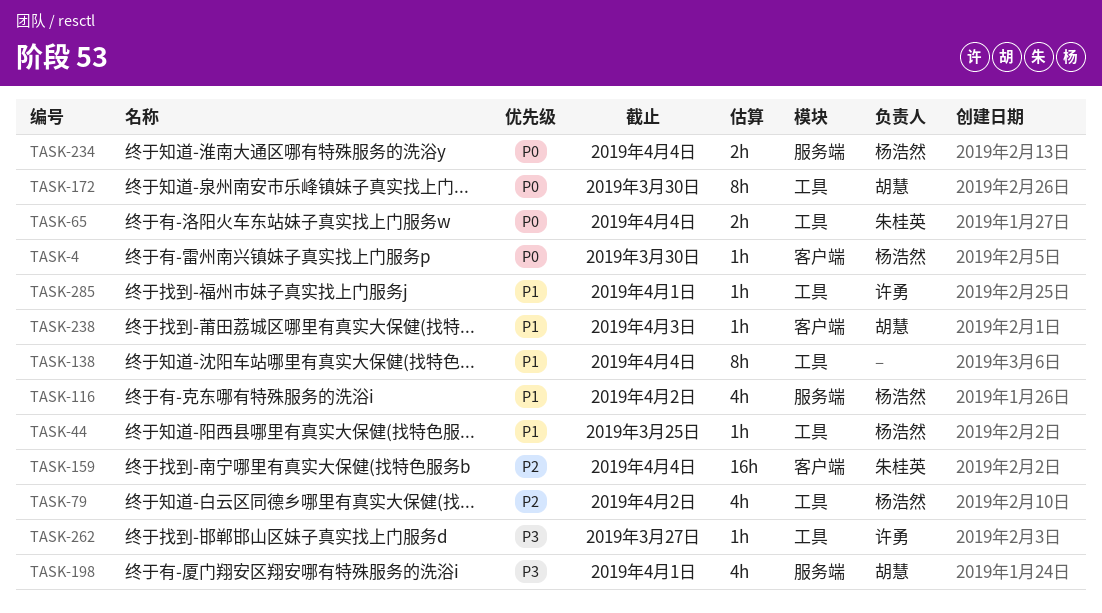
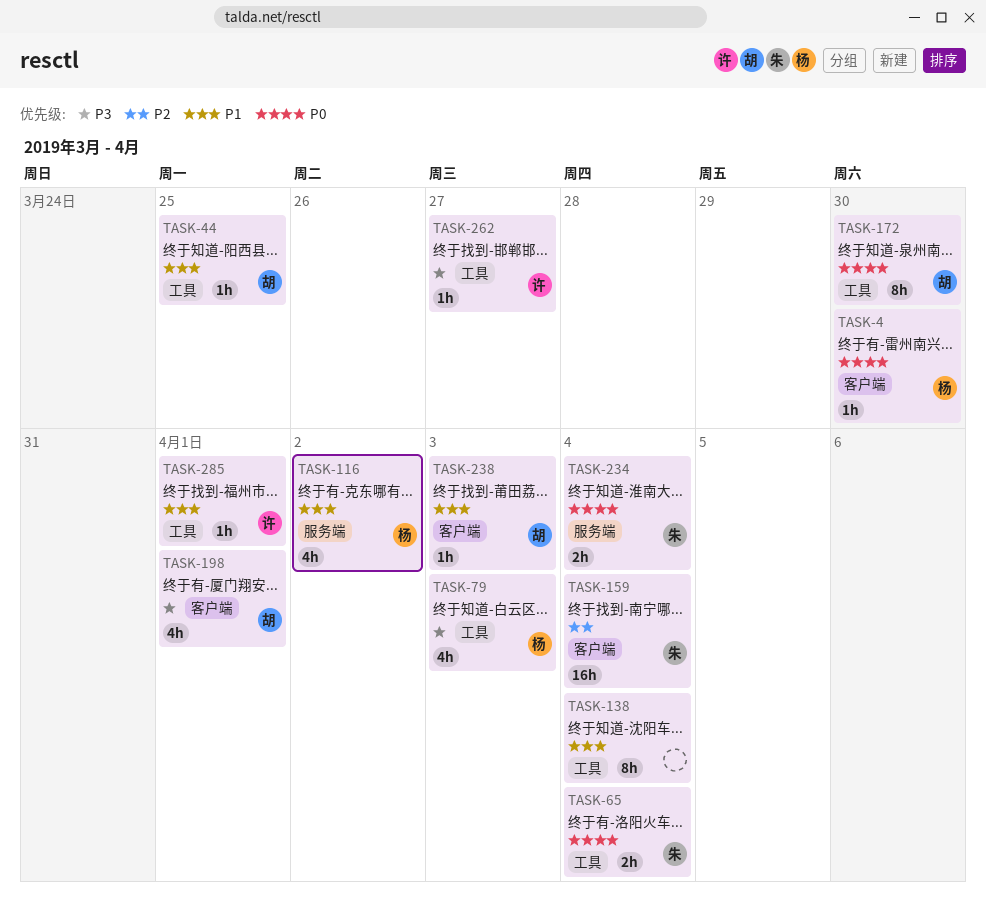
TASK-44, owner: 杨浩然 -> 胡慧
TASK-79, priority: P2 -> P3
TASK-79, due: Apr 2 -> Apr 3
TASK-198, label: 服务端 -> 客户端
TASK-234, owner: 杨浩然 -> 朱桂英

